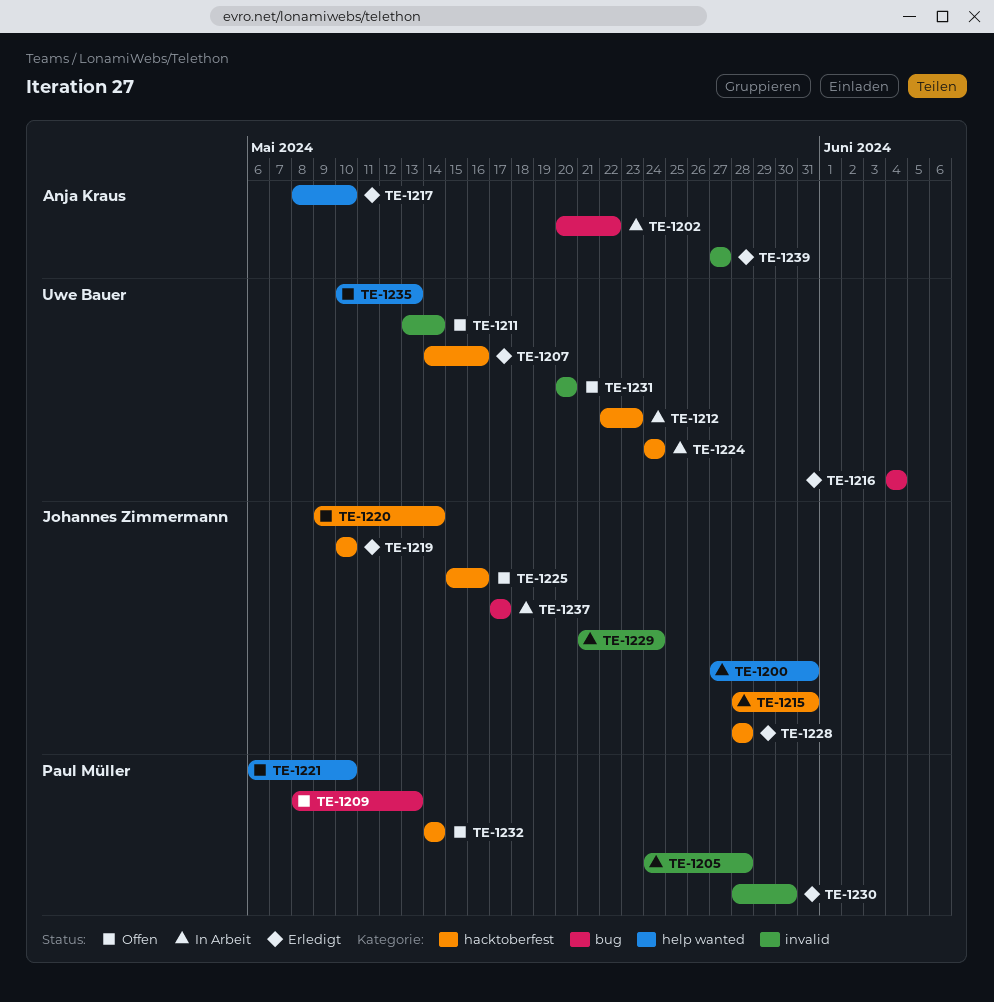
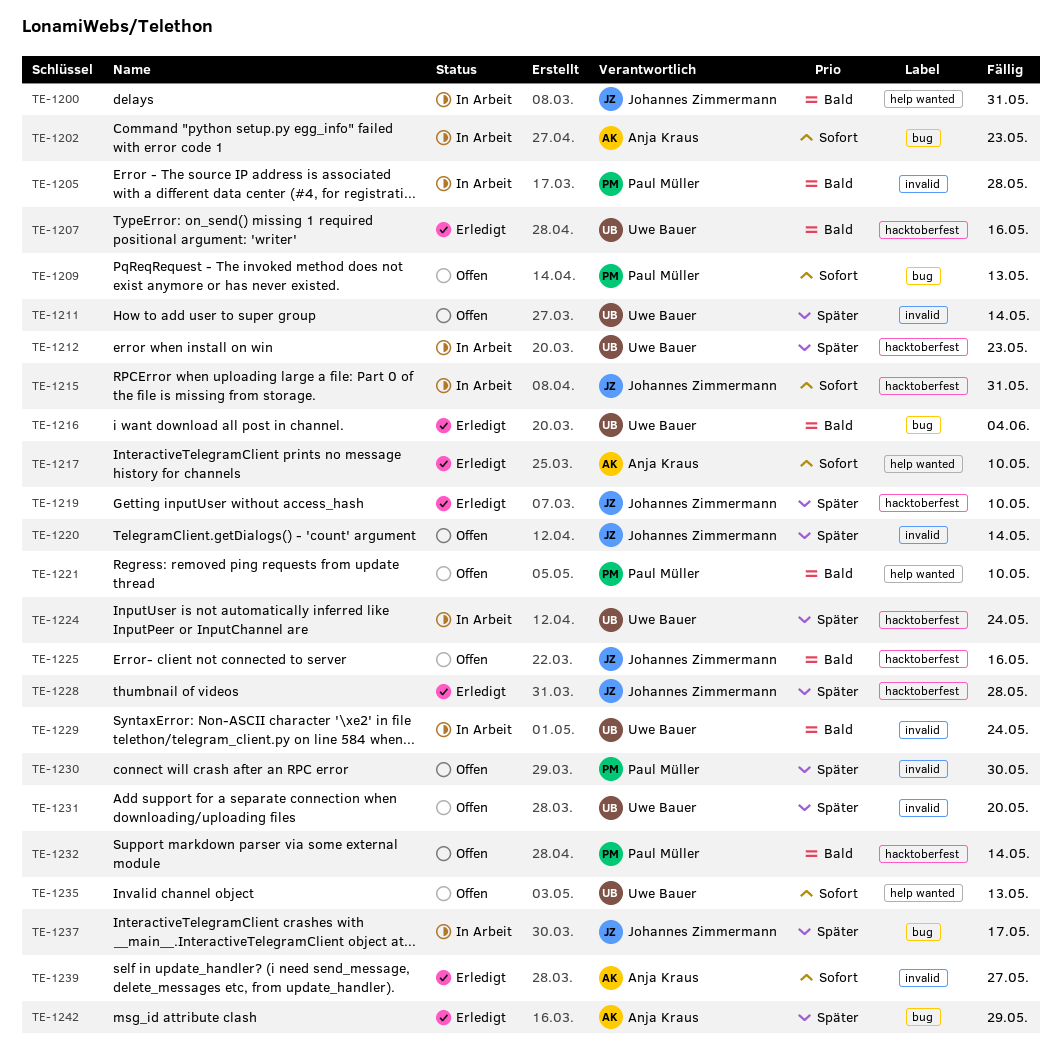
TE-1202, due: May 22 -> May 23
TE-1220, label: hacktoberfest -> invalid
TE-1229, owner: Johannes Zimmermann -> Uwe Bauer
TE-1230, status: Erledigt -> Offen
TE-1242: none -> present

